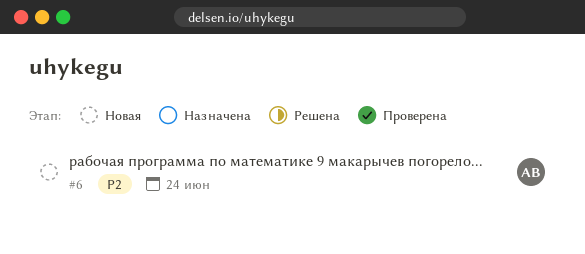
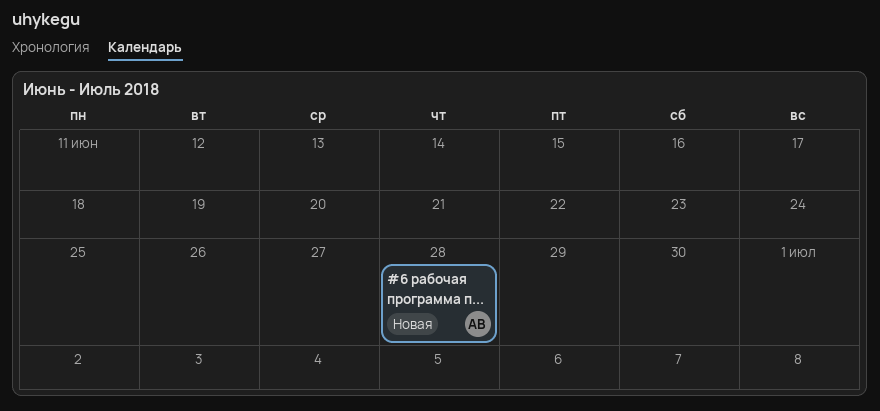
#6, due: Jun 24 -> Jun 28

